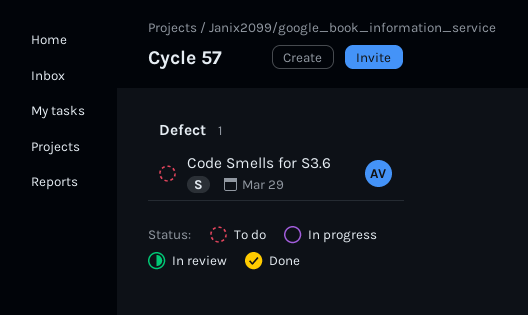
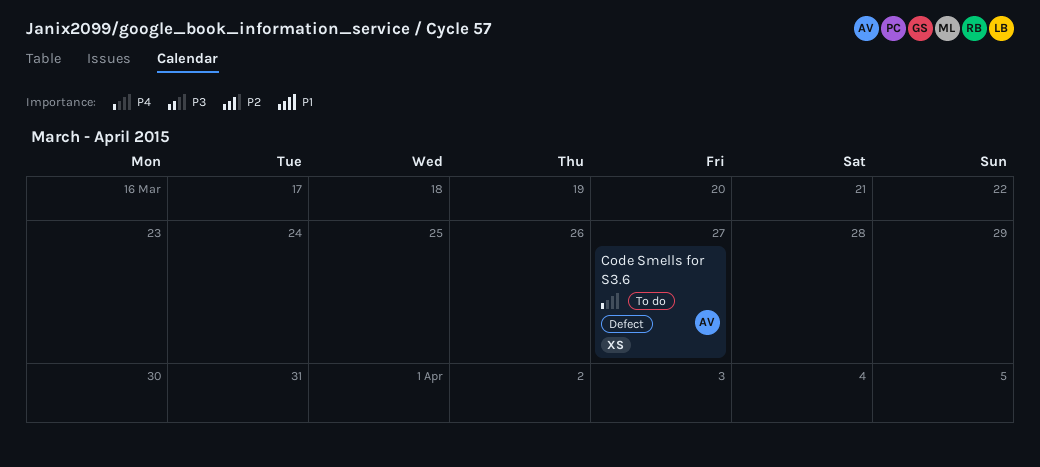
Code Smells for S3.6, estimate: S -> XS
Code Smells for S3.6, due: Mar 29 -> Mar 27

